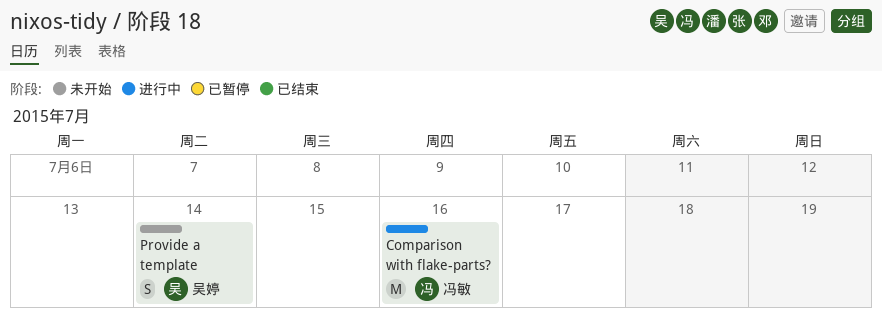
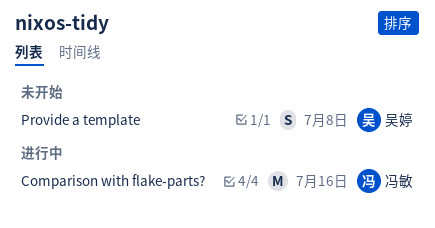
Provide a template, due: Jul 14 -> Jul 8

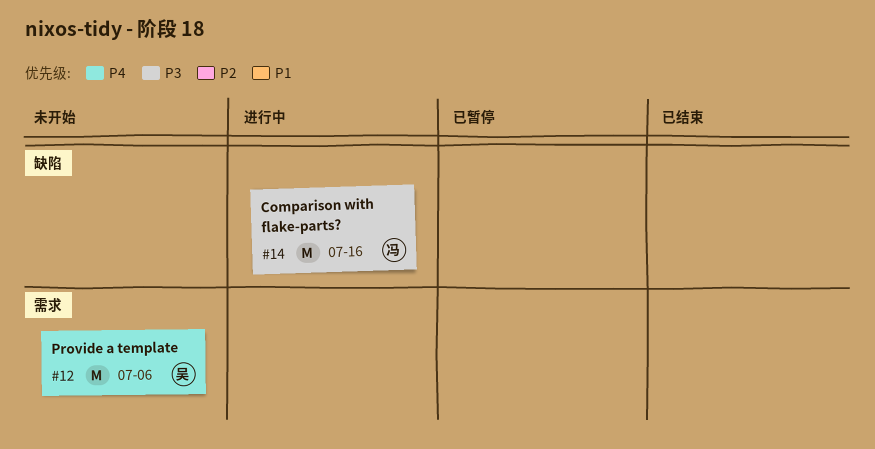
Provide a template, estimate: S -> M
Provide a template, due: Jul 8 -> Jul 6

